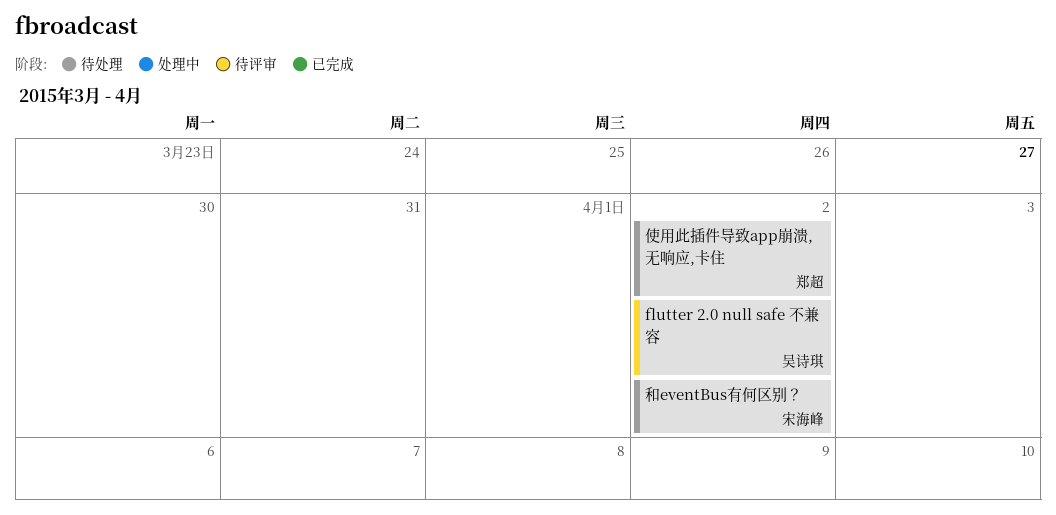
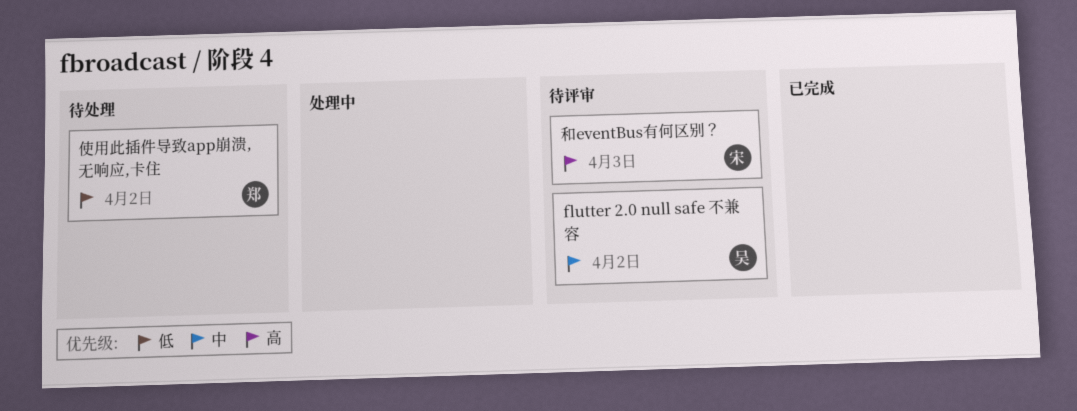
和eventBus有何区别？, status: 待处理 -> 待评审
和eventBus有何区别？, due: Apr 2 -> Apr 3

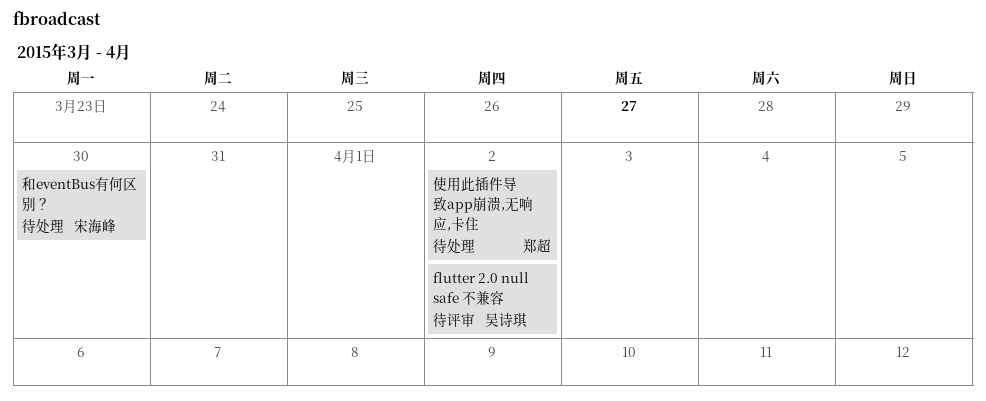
和eventBus有何区别？, status: 待评审 -> 待处理
和eventBus有何区别？, due: Apr 3 -> Mar 30

